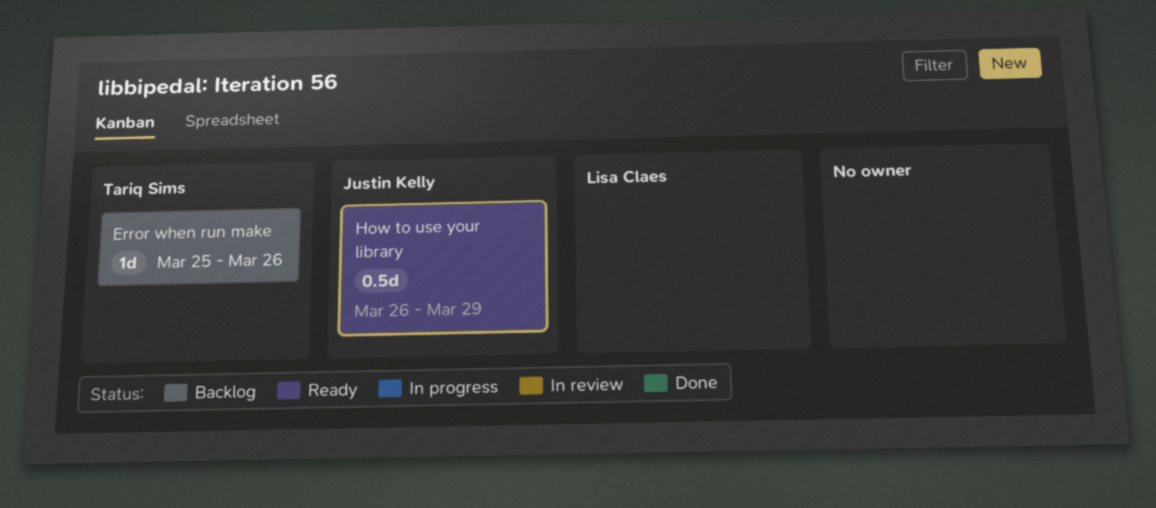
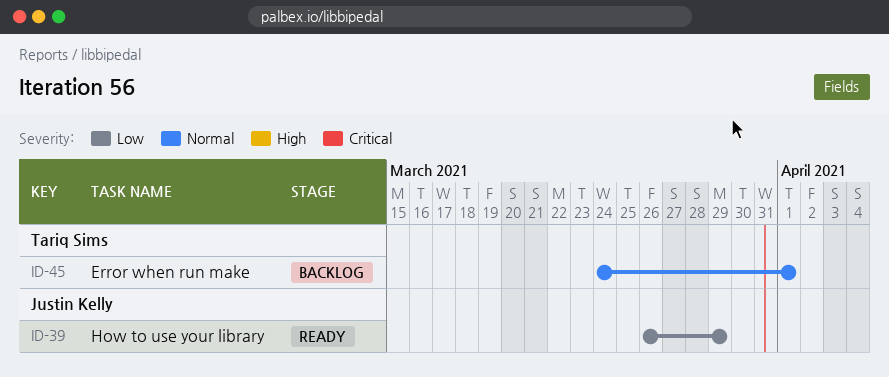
Error when run make, start: Mar 25 -> Mar 24
Error when run make, due: Mar 26 -> Apr 1

